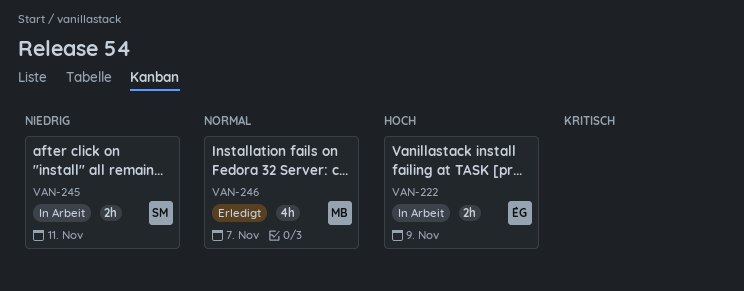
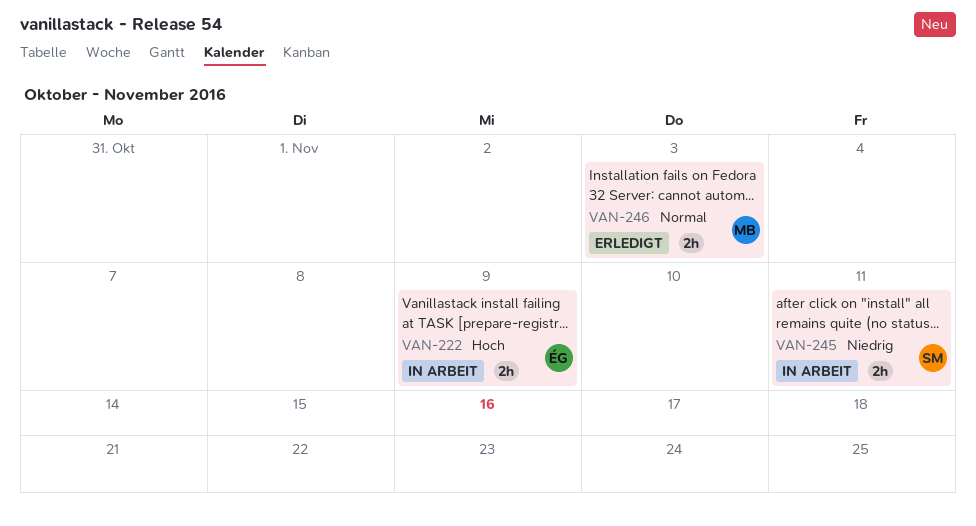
VAN-246, estimate: 4h -> 2h
VAN-246, due: Nov 7 -> Nov 3

